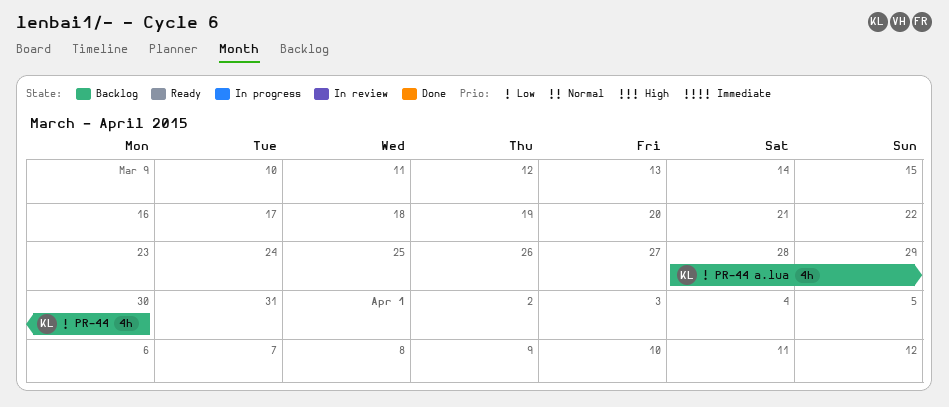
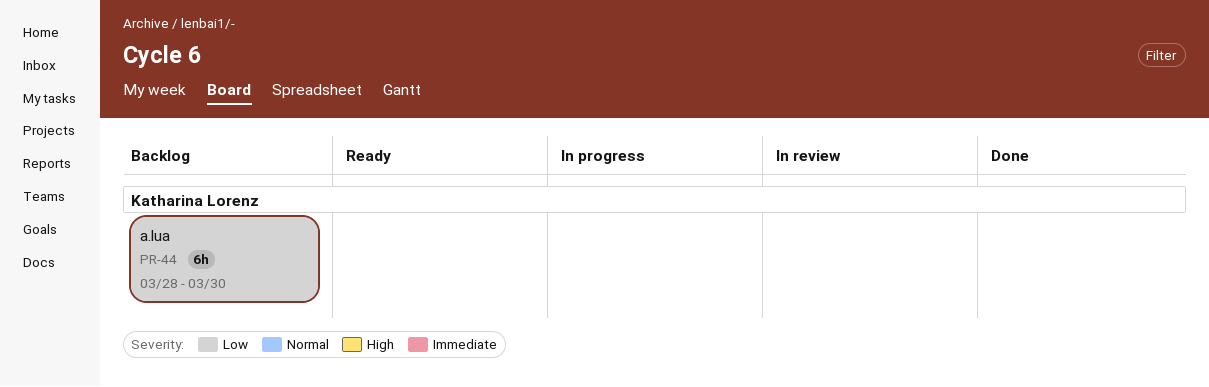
PR-44, estimate: 4h -> 6h

